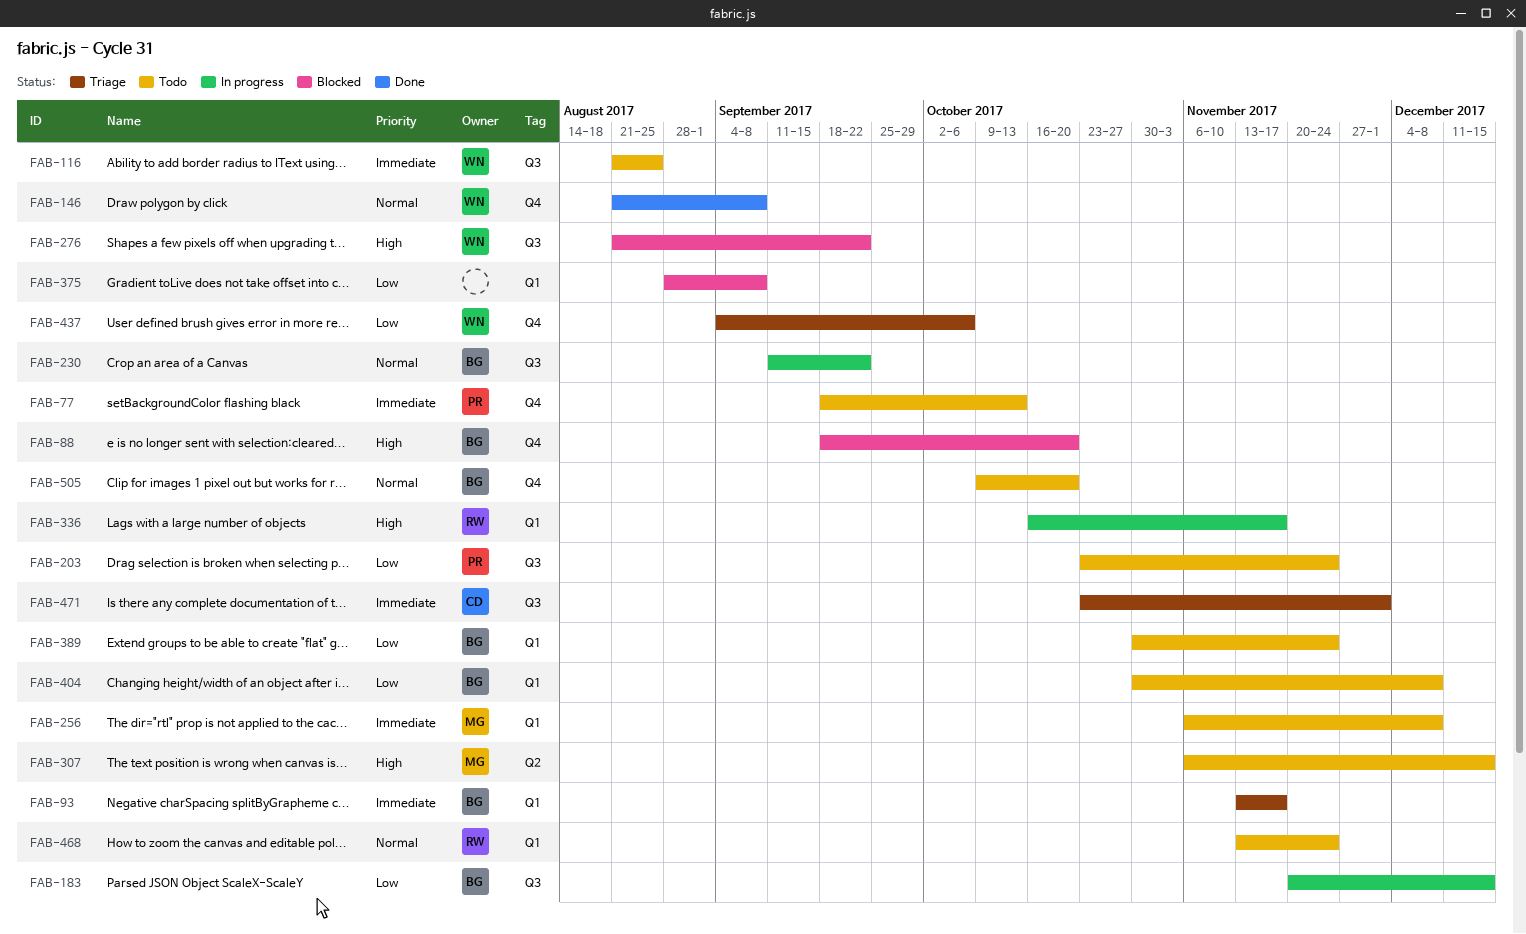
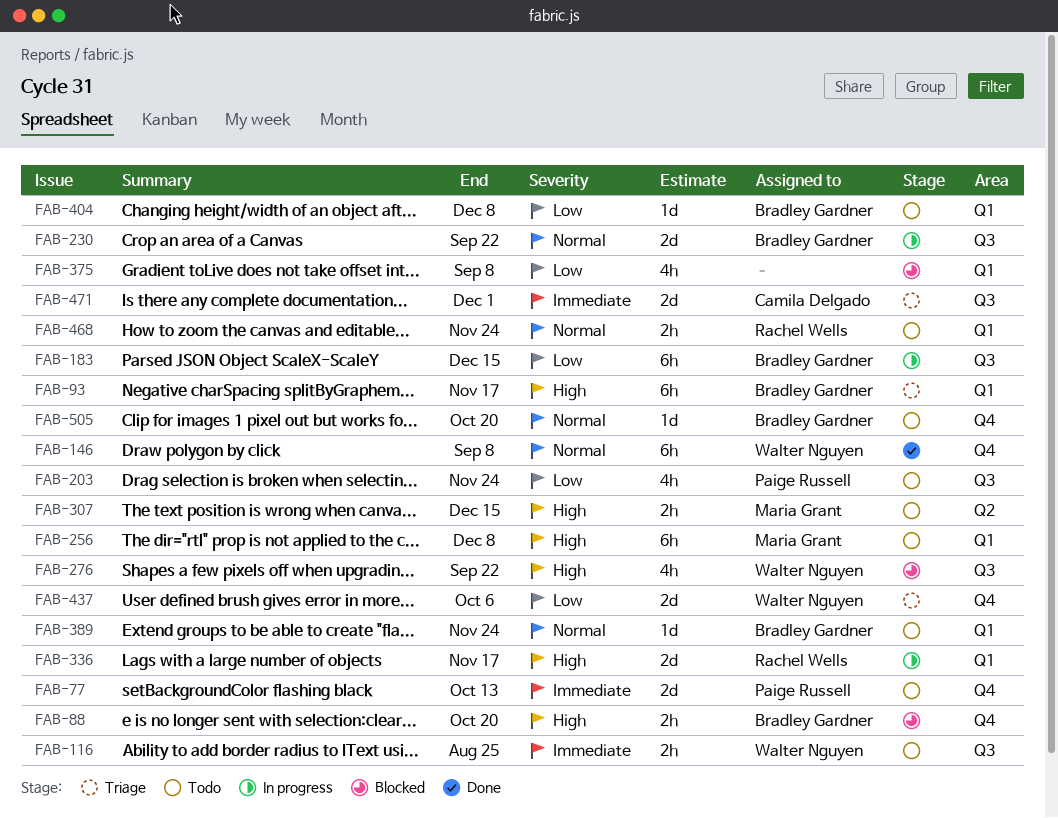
FAB-93, priority: Immediate -> High
FAB-256, priority: Immediate -> High
FAB-389, priority: Low -> Normal

